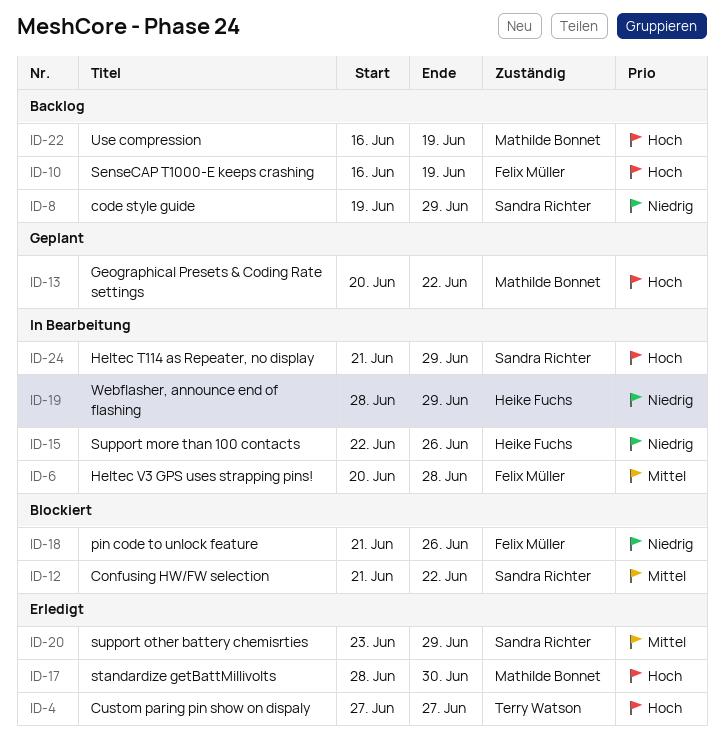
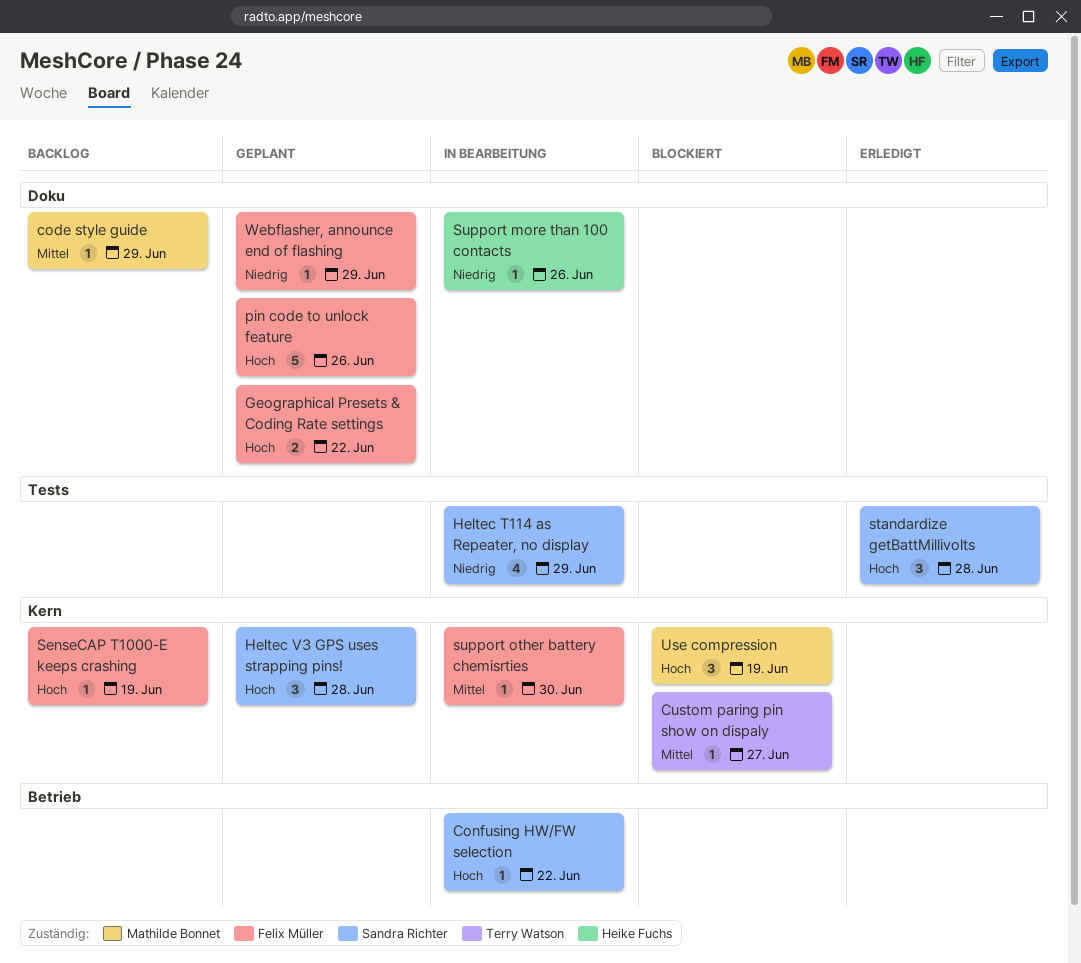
code style guide, owner: Sandra Richter -> Mathilde Bonnet
code style guide, priority: Niedrig -> Mittel
Confusing HW/FW selection, status: Blockiert -> In Bearbeitung
Confusing HW/FW selection, priority: Mittel -> Hoch
Custom paring pin show on dispaly, status: Erledigt -> Blockiert
Custom paring pin show on dispaly, priority: Hoch -> Mittel
Geographical Presets & Coding Rate settings, owner: Mathilde Bonnet -> Felix Müller
Heltec T114 as Repeater, no display, priority: Hoch -> Niedrig
Heltec V3 GPS uses strapping pins!, status: In Bearbeitung -> Geplant
Heltec V3 GPS uses strapping pins!, owner: Felix Müller -> Sandra Richter
Heltec V3 GPS uses strapping pins!, priority: Mittel -> Hoch
pin code to unlock feature, status: Blockiert -> Geplant
pin code to unlock feature, priority: Niedrig -> Hoch
standardize getBattMillivolts, owner: Mathilde Bonnet -> Sandra Richter
standardize getBattMillivolts, due: Jun 30 -> Jun 28
support other battery chemisrties, status: Erledigt -> In Bearbeitung
support other battery chemisrties, owner: Sandra Richter -> Felix Müller
support other battery chemisrties, due: Jun 29 -> Jun 30
Use compression, status: Backlog -> Blockiert
Webflasher, announce end of flashing, status: In Bearbeitung -> Geplant
Webflasher, announce end of flashing, owner: Heike Fuchs -> Felix Müller

